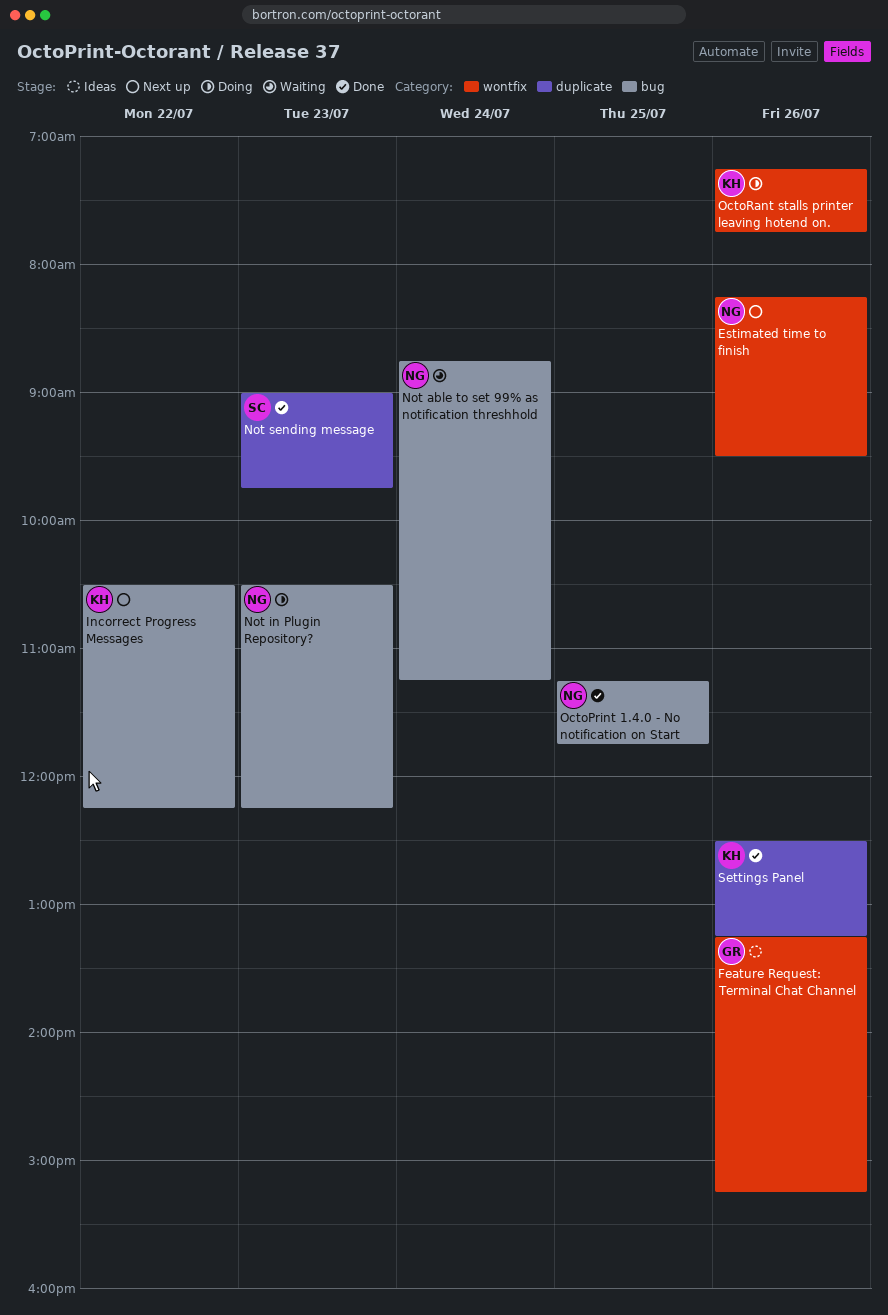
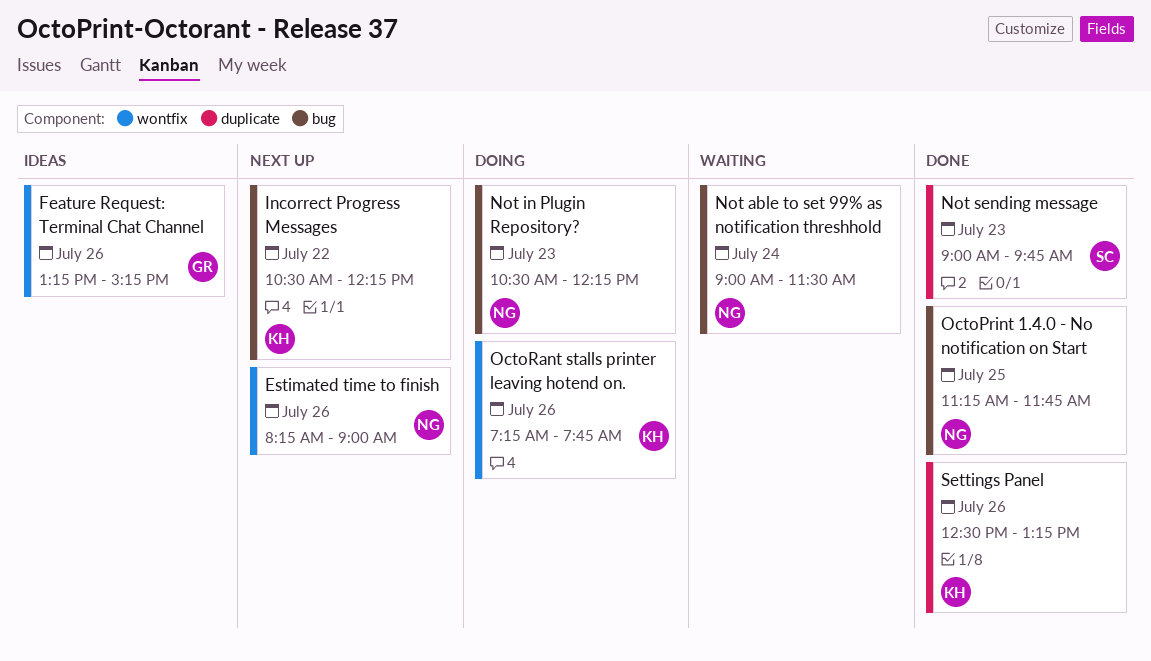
Estimated time to finish, ends: 09:30 -> 09:00
Not able to set 99% as notification threshhold, begins: 08:45 -> 09:00
Not able to set 99% as notification threshhold, ends: 11:15 -> 11:30

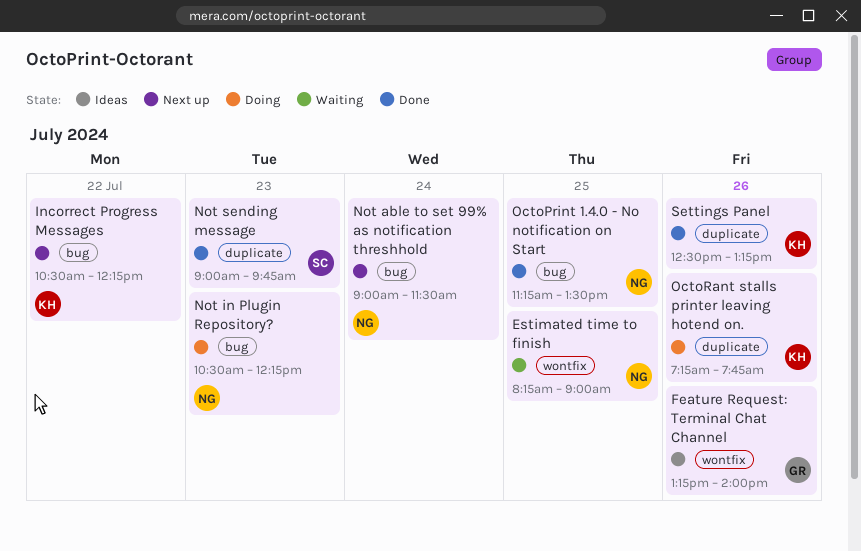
Estimated time to finish, status: Next up -> Waiting
Estimated time to finish, day: Jul 26 -> Jul 25
Feature Request: Terminal Chat Channel, ends: 15:15 -> 14:00
Not able to set 99% as notification threshhold, status: Waiting -> Next up
OctoPrint 1.4.0 - No notification on Start, ends: 11:45 -> 13:30
OctoRant stalls printer leaving hotend on., label: wontfix -> duplicate

